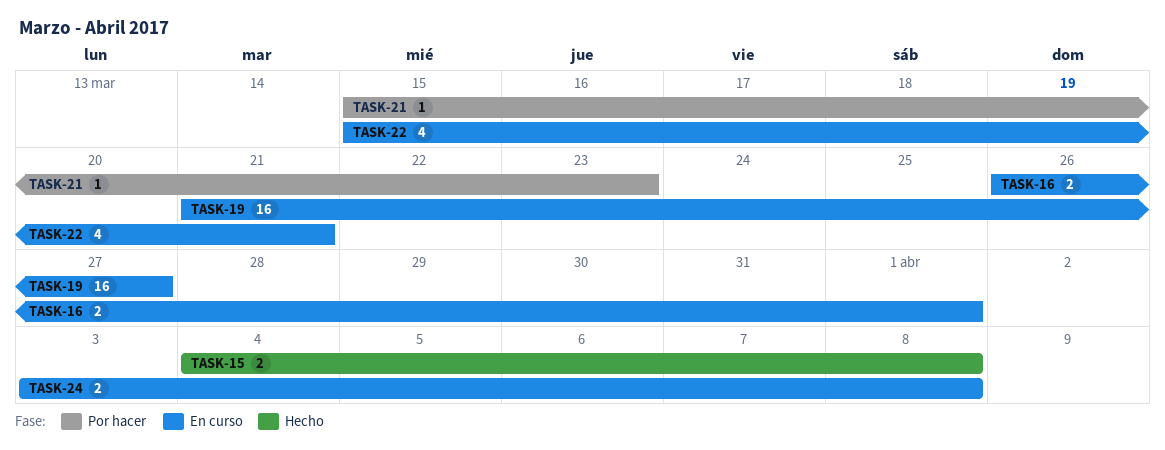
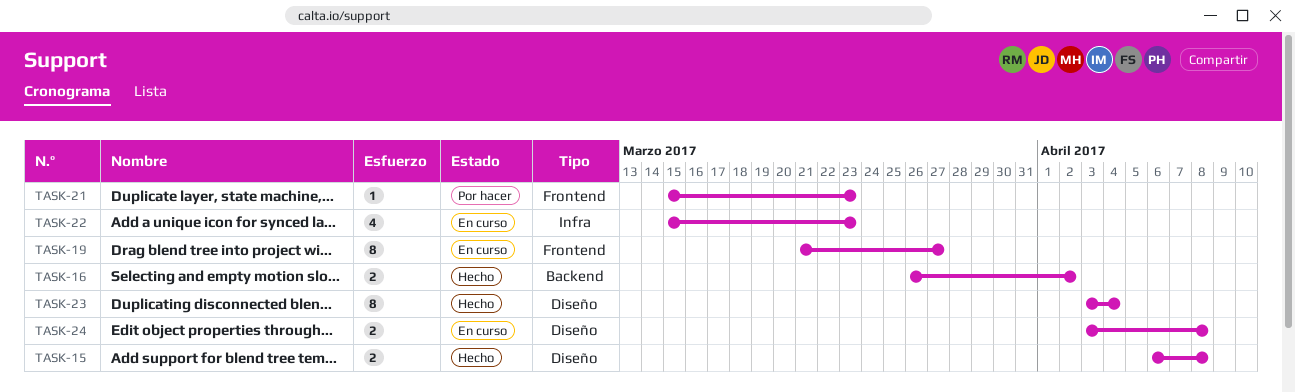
TASK-15, start: Apr 4 -> Apr 6
TASK-16, status: En curso -> Hecho
TASK-16, due: Apr 1 -> Apr 2
TASK-19, estimate: 16 -> 8
TASK-22, due: Mar 21 -> Mar 23
TASK-23: none -> present

